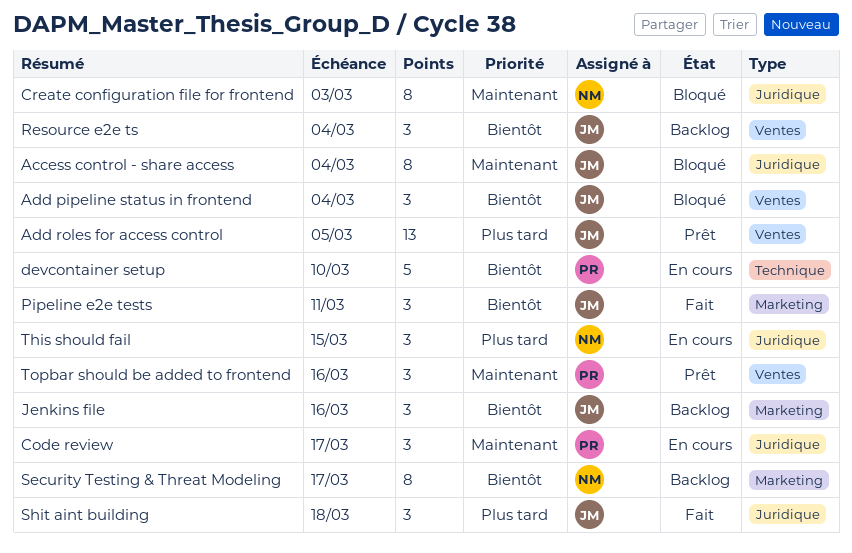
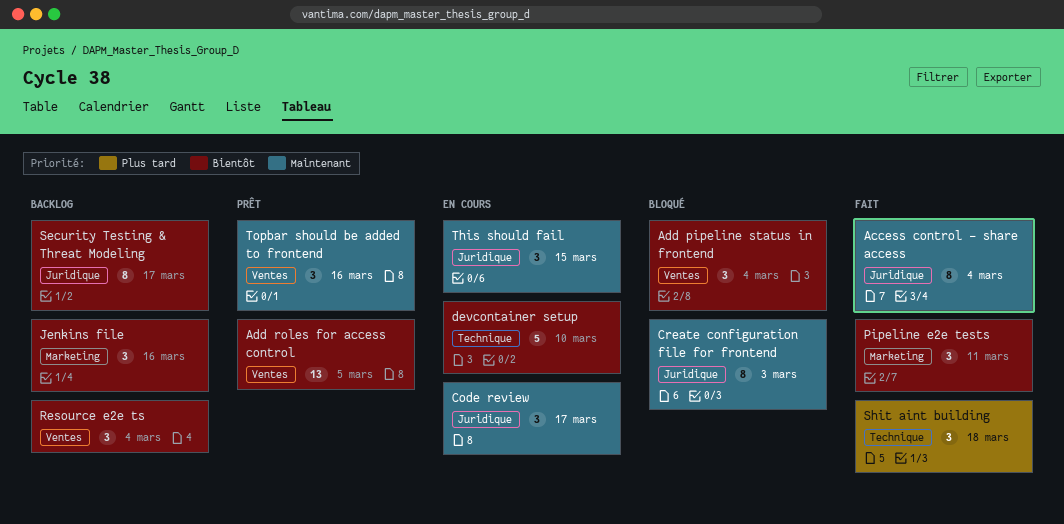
Access control - share access, status: Bloqué -> Fait
Add roles for access control, priority: Plus tard -> Bientôt
Security Testing & Threat Modeling, label: Marketing -> Juridique
Shit aint building, label: Juridique -> Technique
This should fail, priority: Plus tard -> Maintenant

